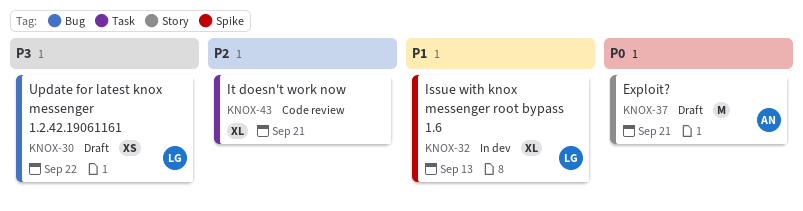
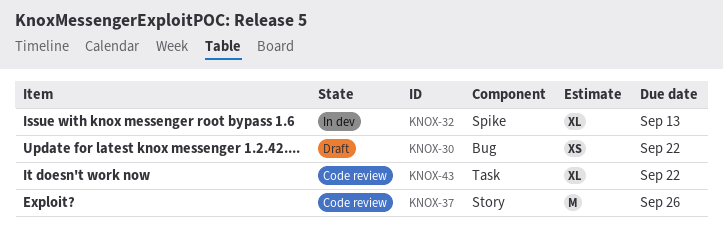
KNOX-37, status: Draft -> Code review
KNOX-37, due: Sep 21 -> Sep 26
KNOX-43, due: Sep 21 -> Sep 22

